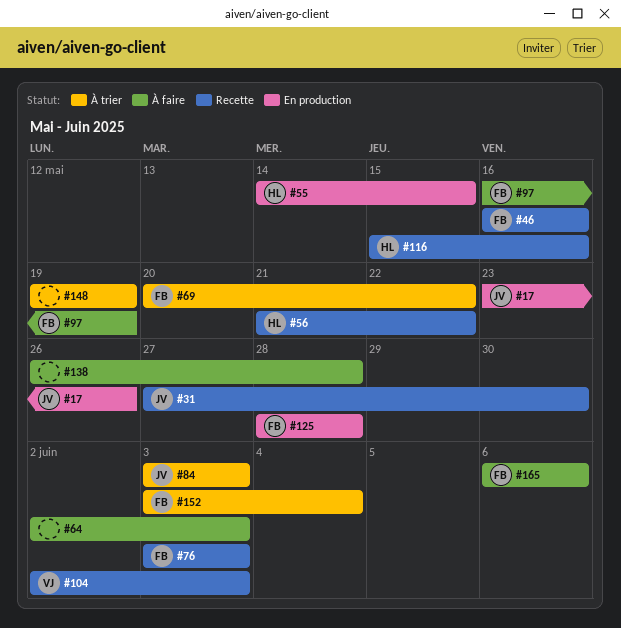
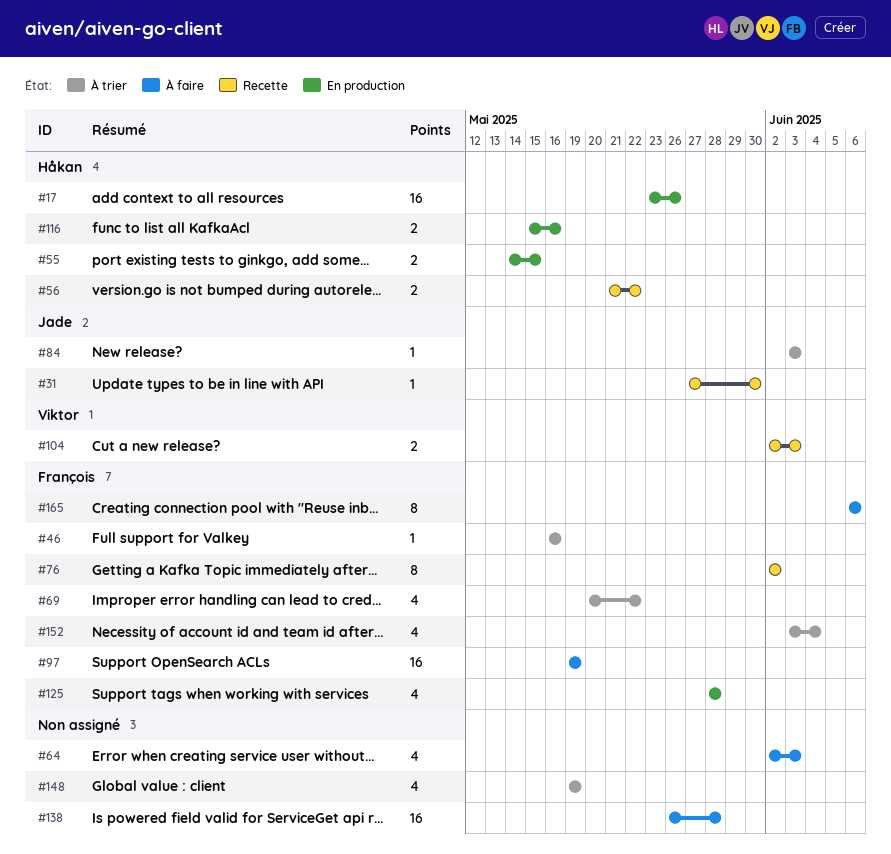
#17, owner: Jade -> Håkan
#46, status: Recette -> À trier
#76, start: Jun 3 -> Jun 2
#76, due: Jun 3 -> Jun 2
#97, start: May 16 -> May 19
#116, status: Recette -> En production

